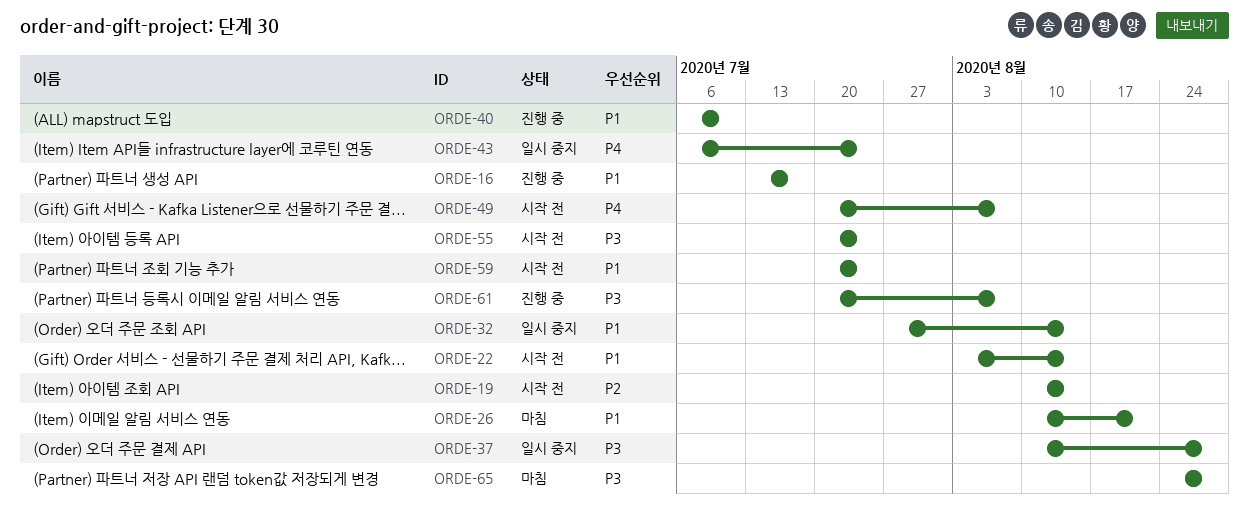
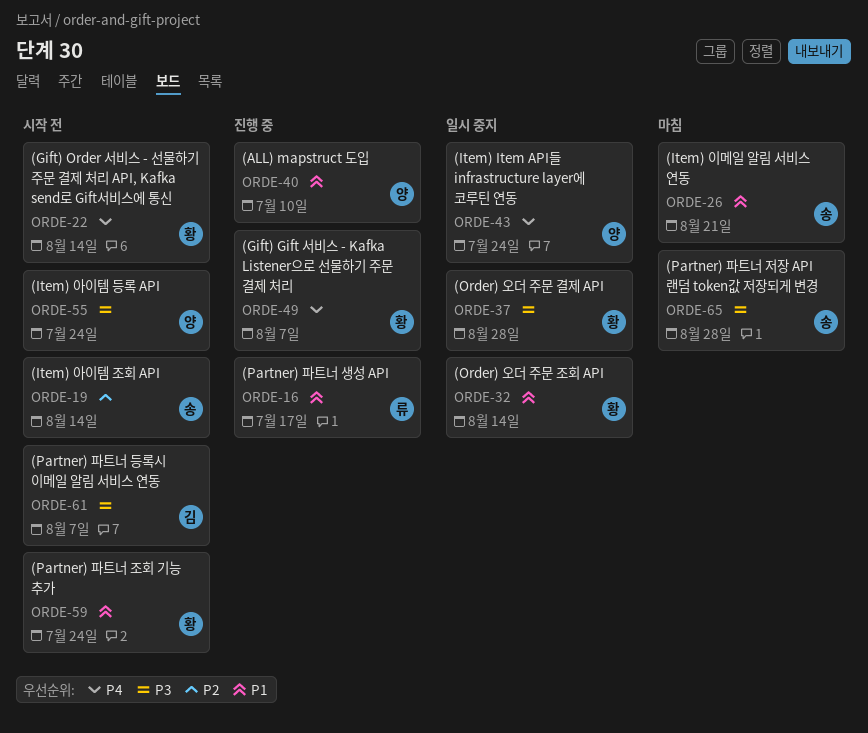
ORDE-22, priority: P1 -> P4
ORDE-49, status: 시작 전 -> 진행 중
ORDE-61, status: 진행 중 -> 시작 전

